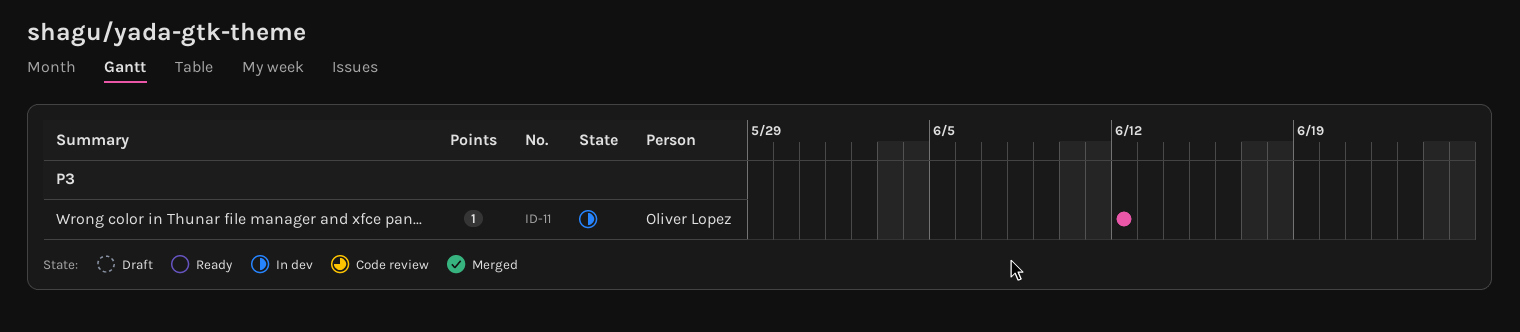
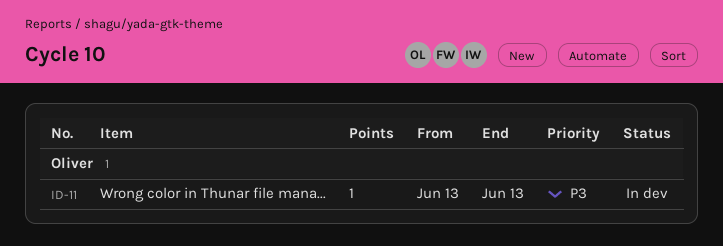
ID-11, start: Jun 12 -> Jun 13
ID-11, due: Jun 12 -> Jun 13

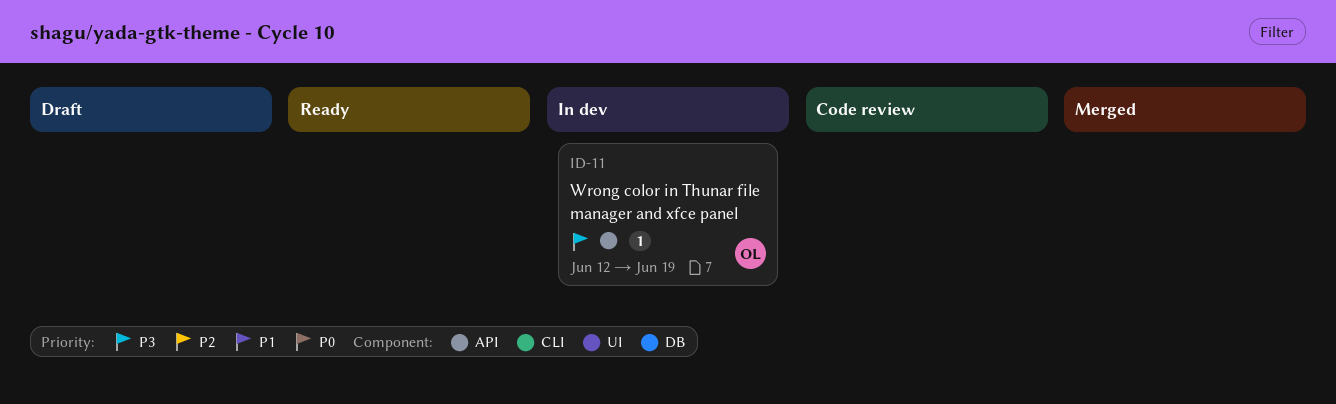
ID-11, start: Jun 13 -> Jun 12
ID-11, due: Jun 13 -> Jun 19

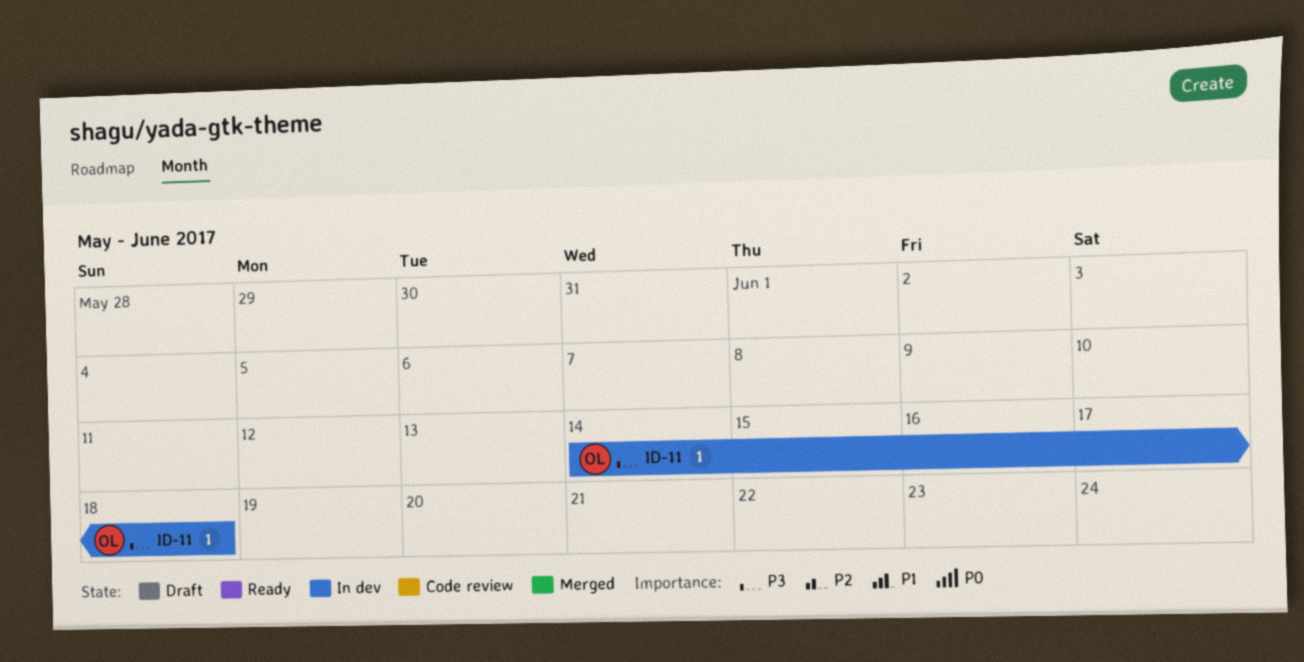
ID-11, start: Jun 12 -> Jun 14
ID-11, due: Jun 19 -> Jun 18

